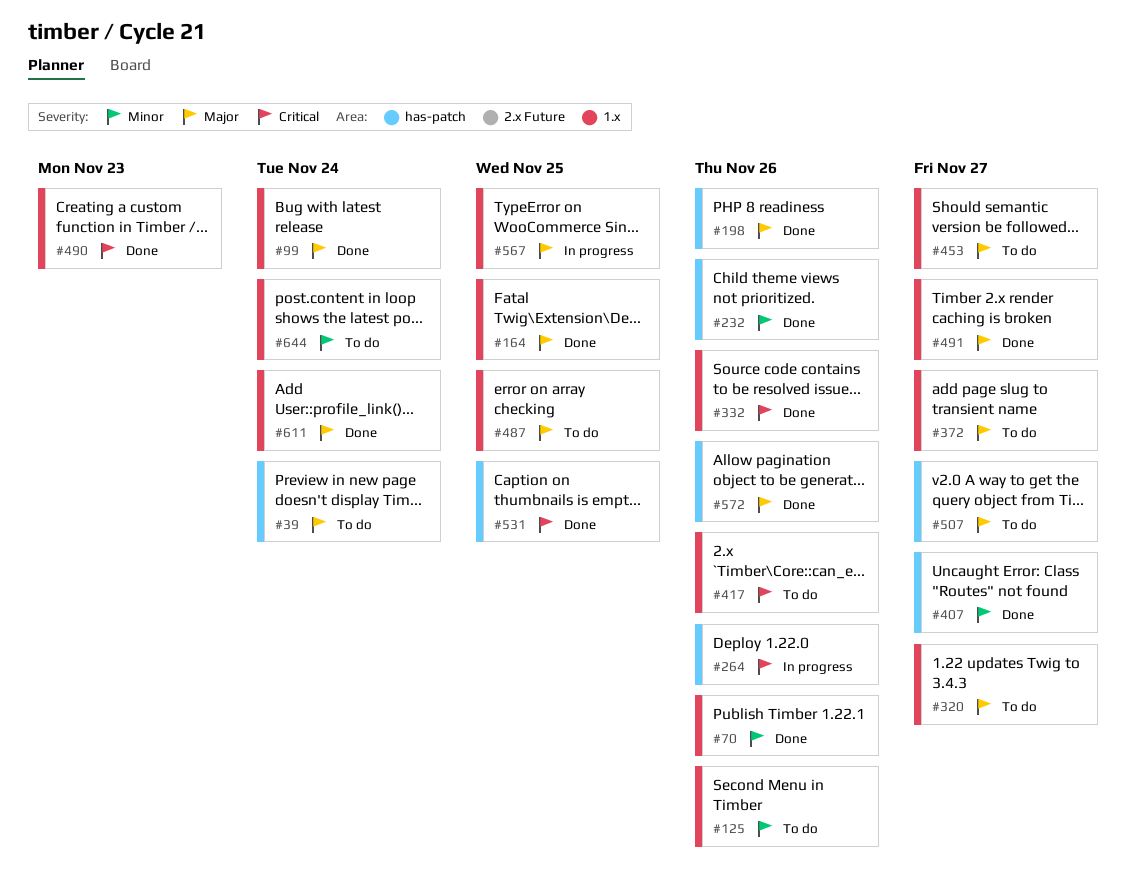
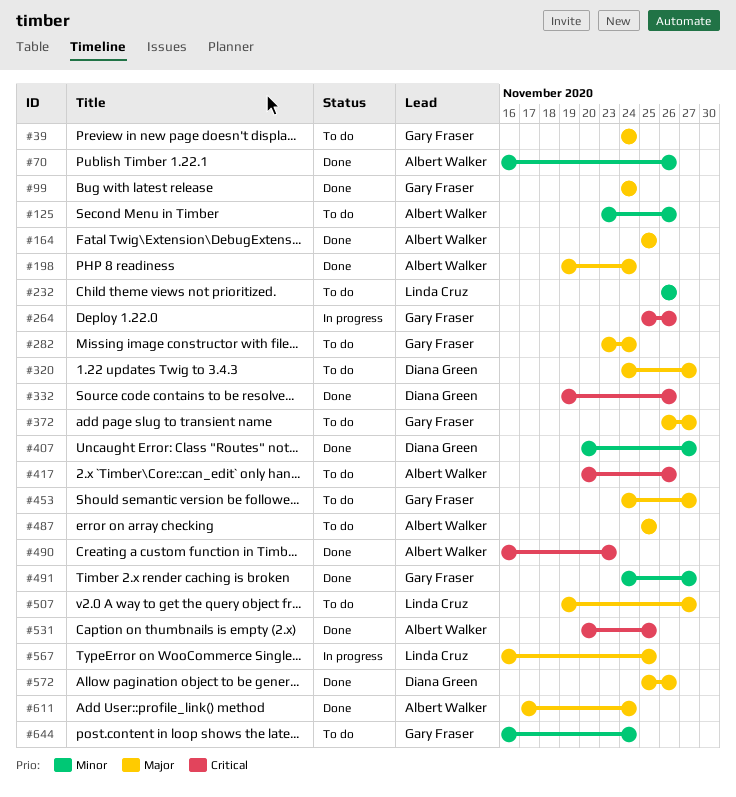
#198, due: Nov 26 -> Nov 24
#232, status: Done -> To do
#282: none -> present
#491, priority: Major -> Minor

